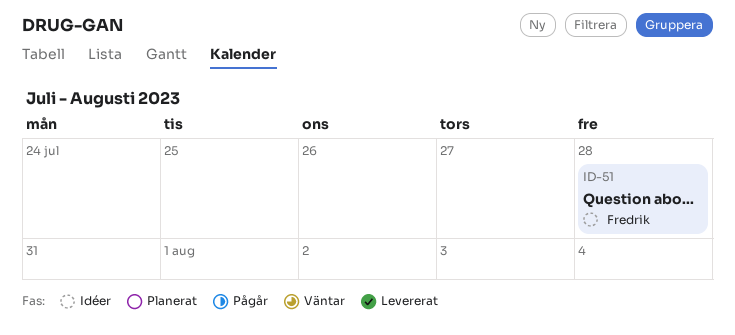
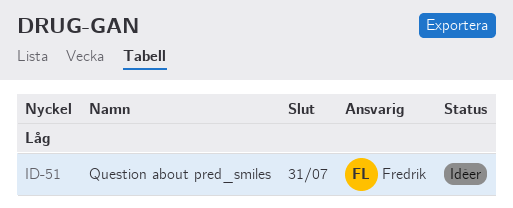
ID-51, due: Jul 28 -> Jul 31

